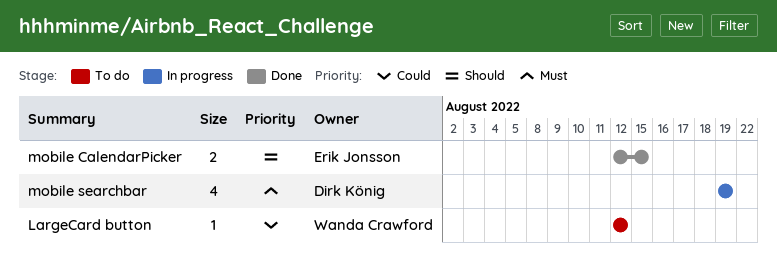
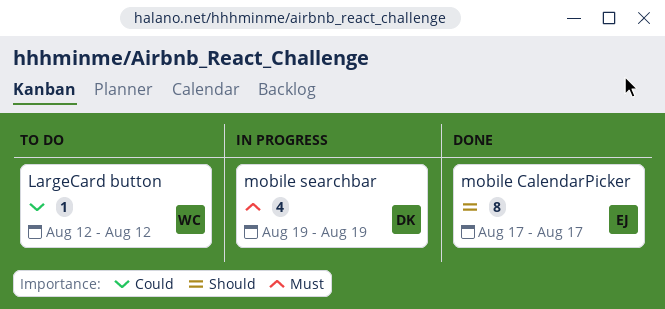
mobile CalendarPicker, estimate: 2 -> 8
mobile CalendarPicker, start: Aug 12 -> Aug 17
mobile CalendarPicker, due: Aug 15 -> Aug 17

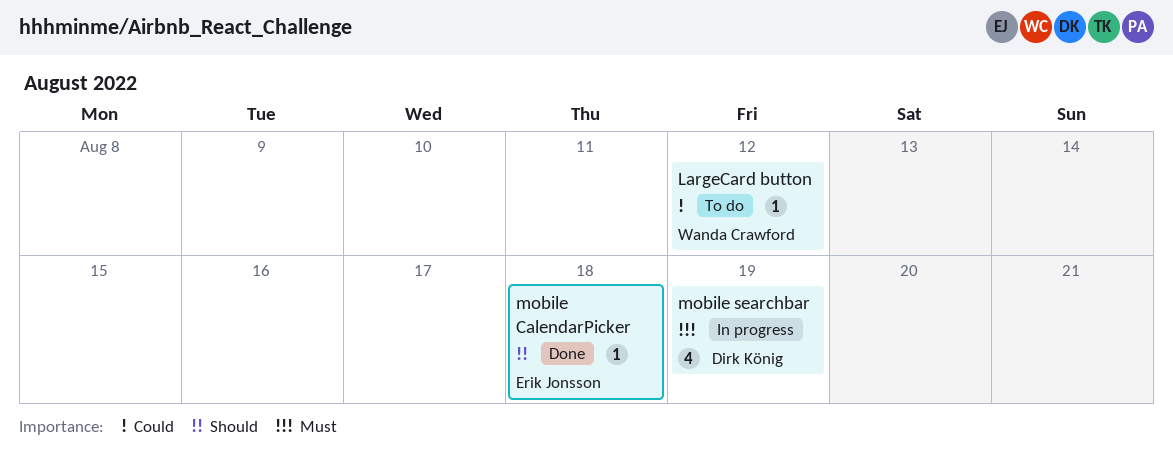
mobile CalendarPicker, estimate: 8 -> 1
mobile CalendarPicker, due: Aug 17 -> Aug 18

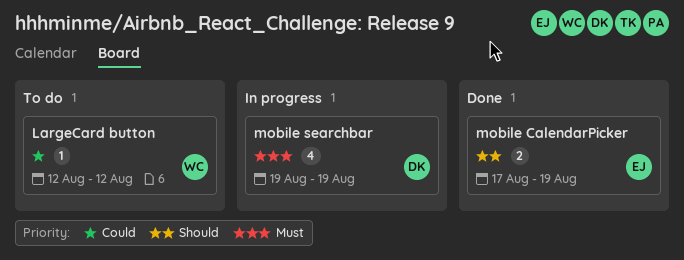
mobile CalendarPicker, estimate: 1 -> 2
mobile CalendarPicker, due: Aug 18 -> Aug 19

